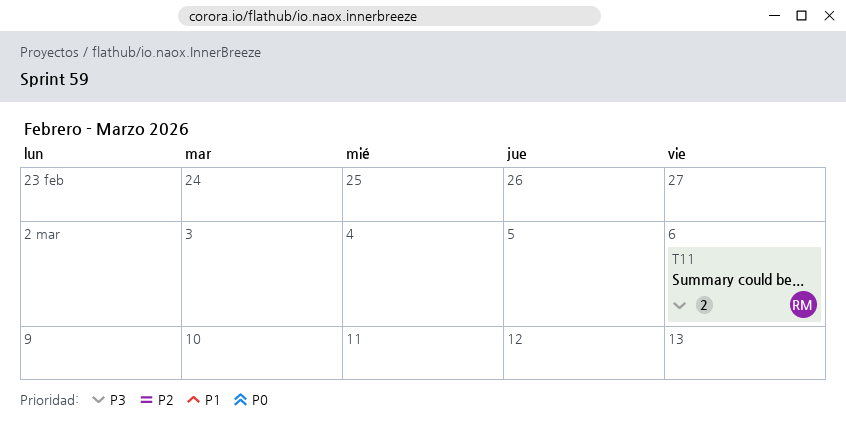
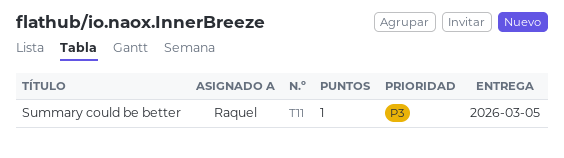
T11, estimate: 2 -> 1
T11, due: Mar 6 -> Mar 5

